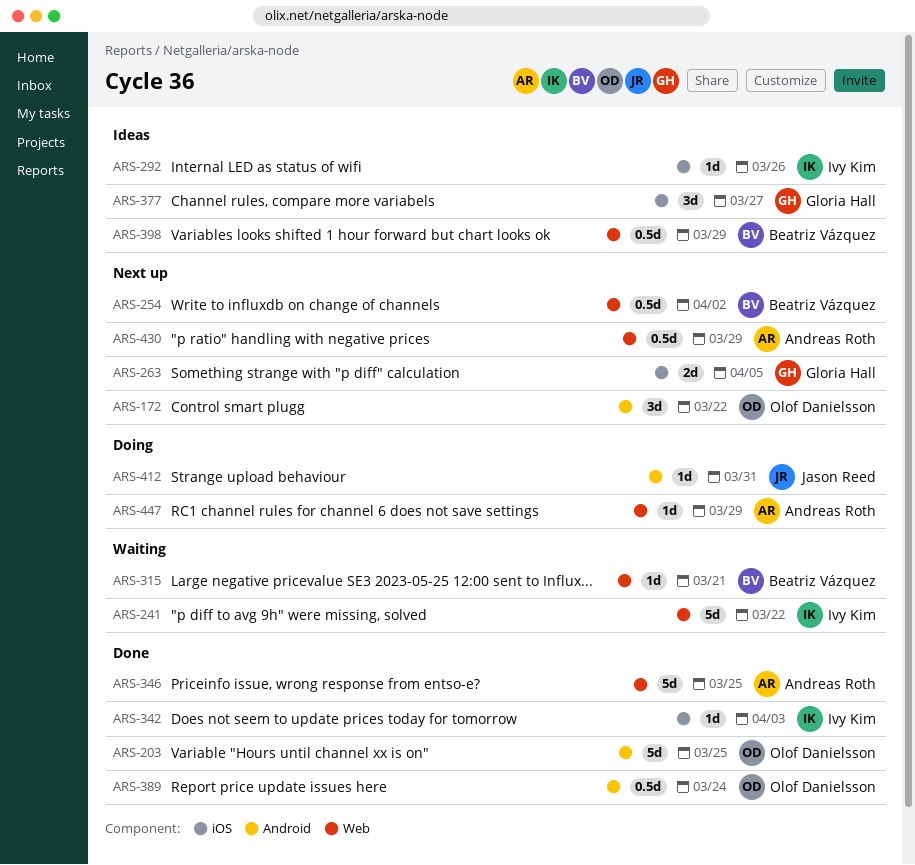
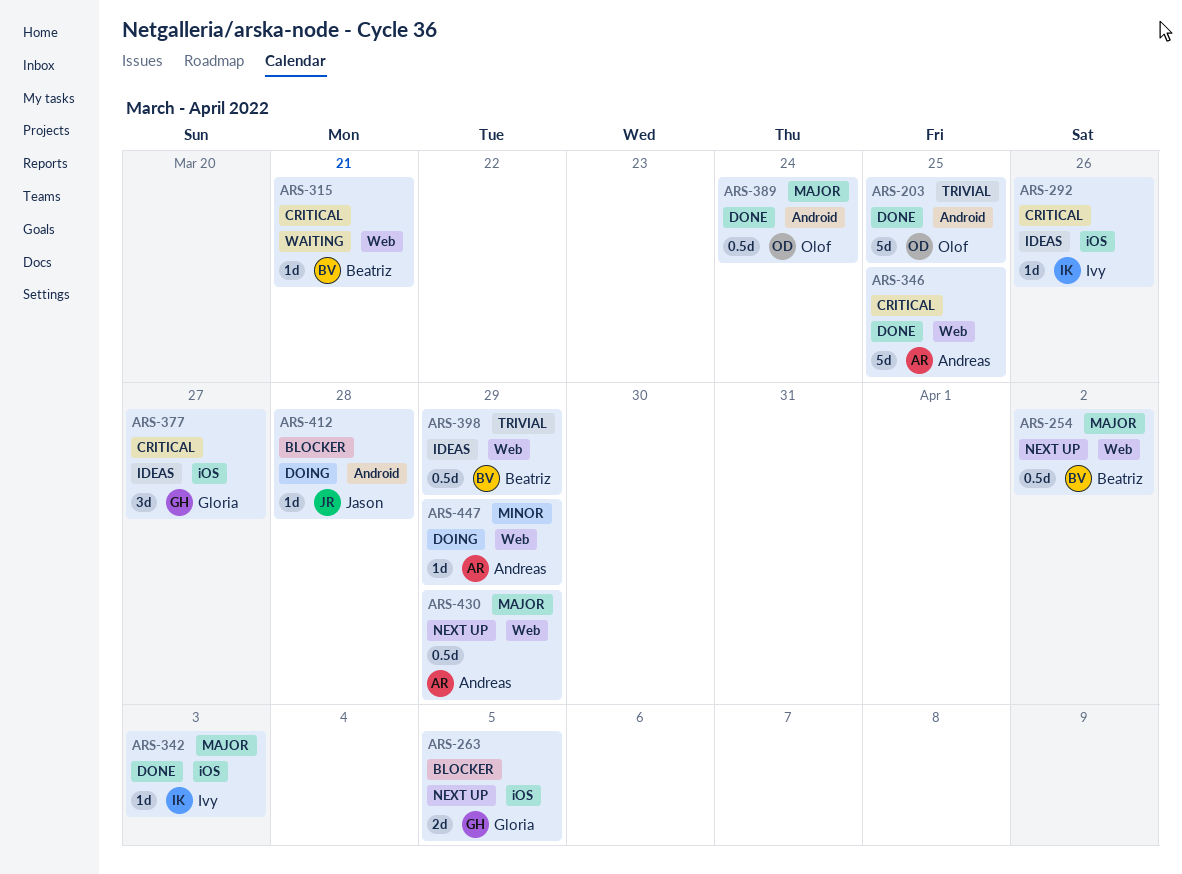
ARS-172: present -> none
ARS-241: present -> none
ARS-412, due: Mar 31 -> Mar 28

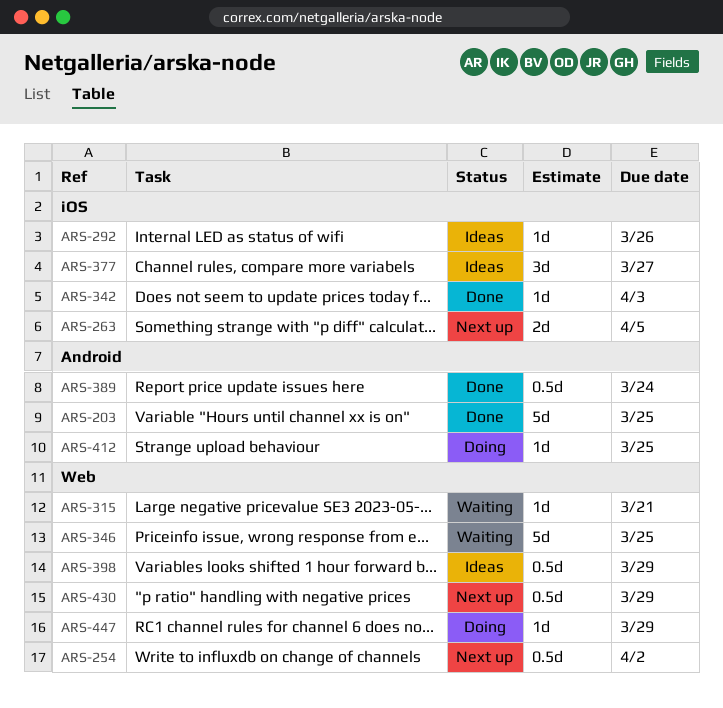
ARS-346, status: Done -> Waiting
ARS-412, due: Mar 28 -> Mar 25

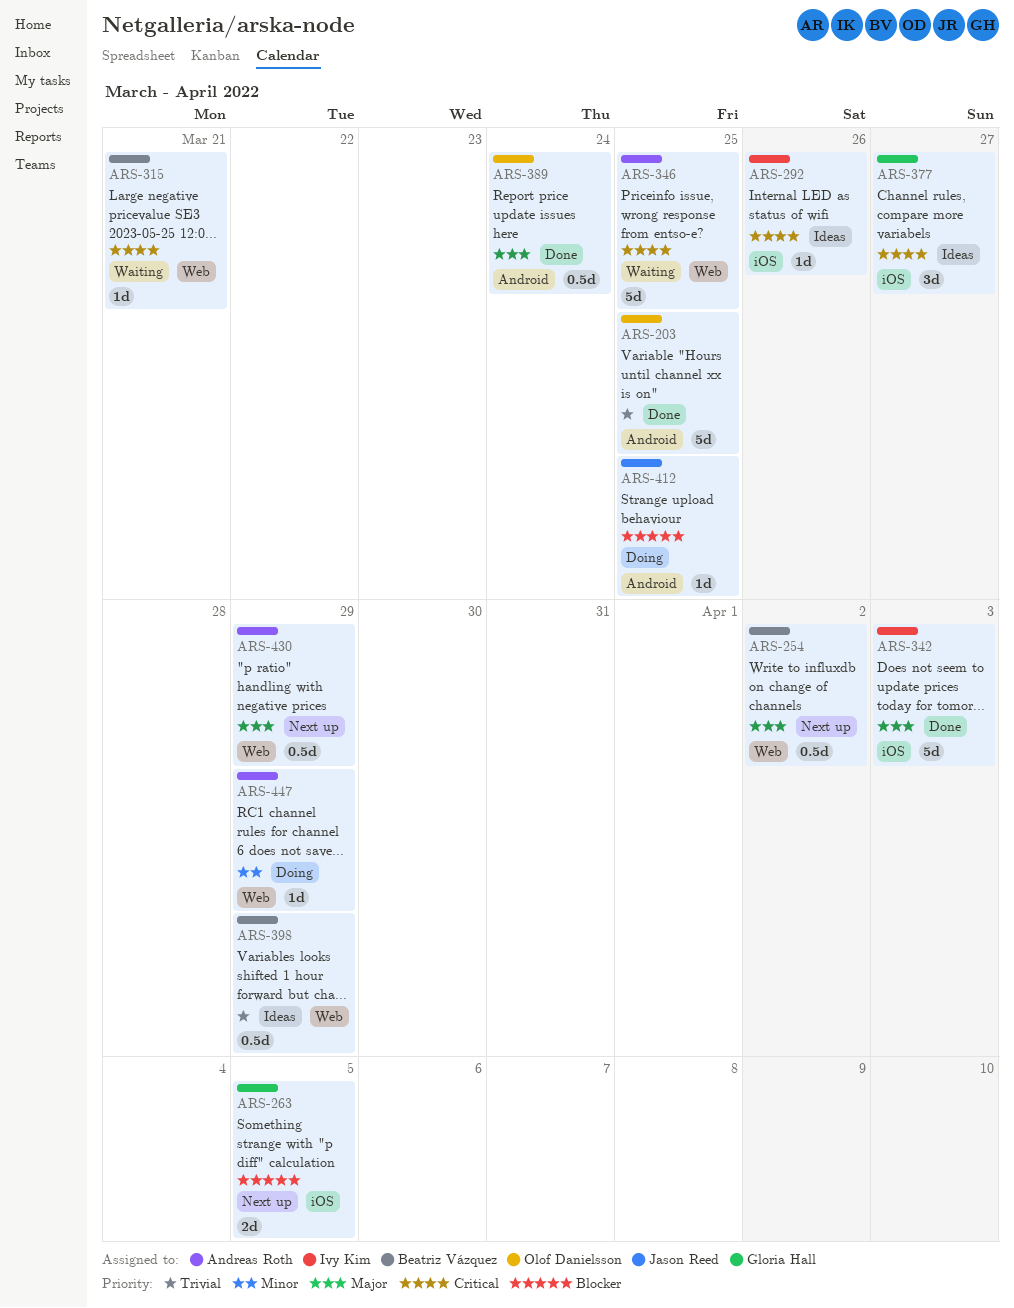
ARS-342, estimate: 1d -> 5d

